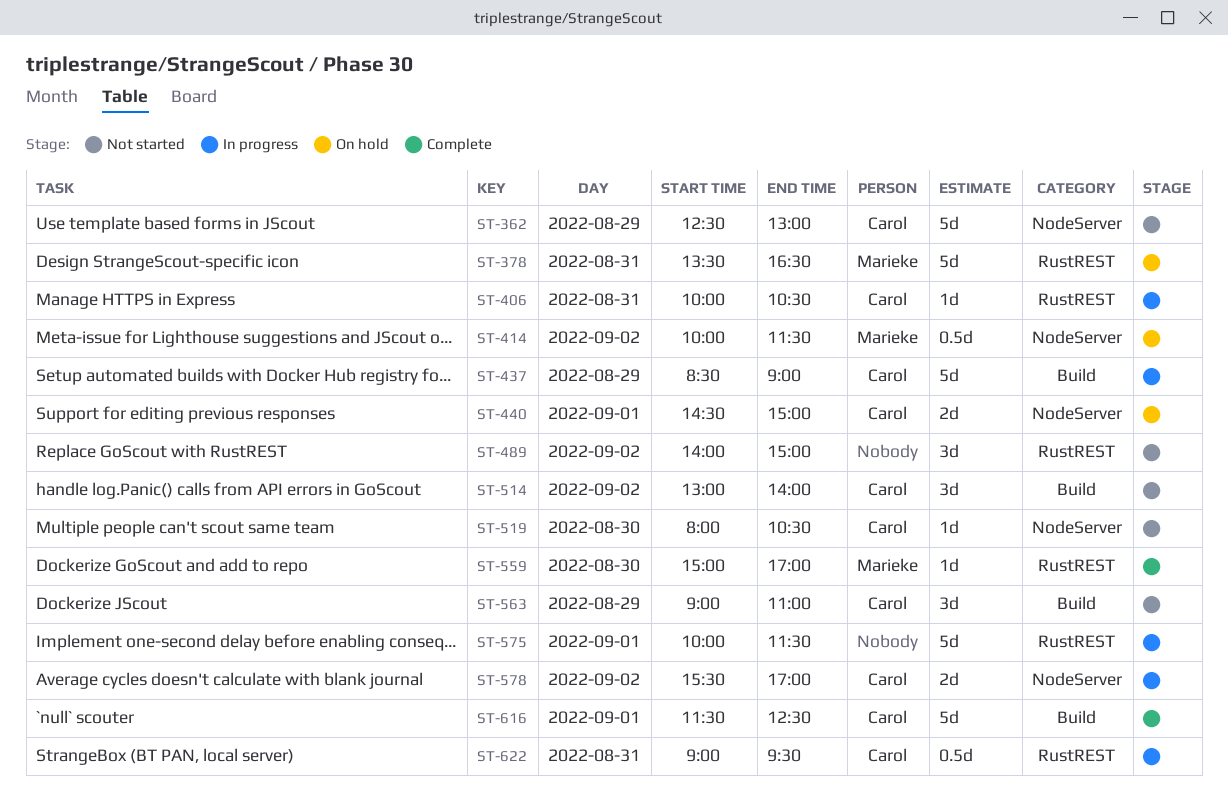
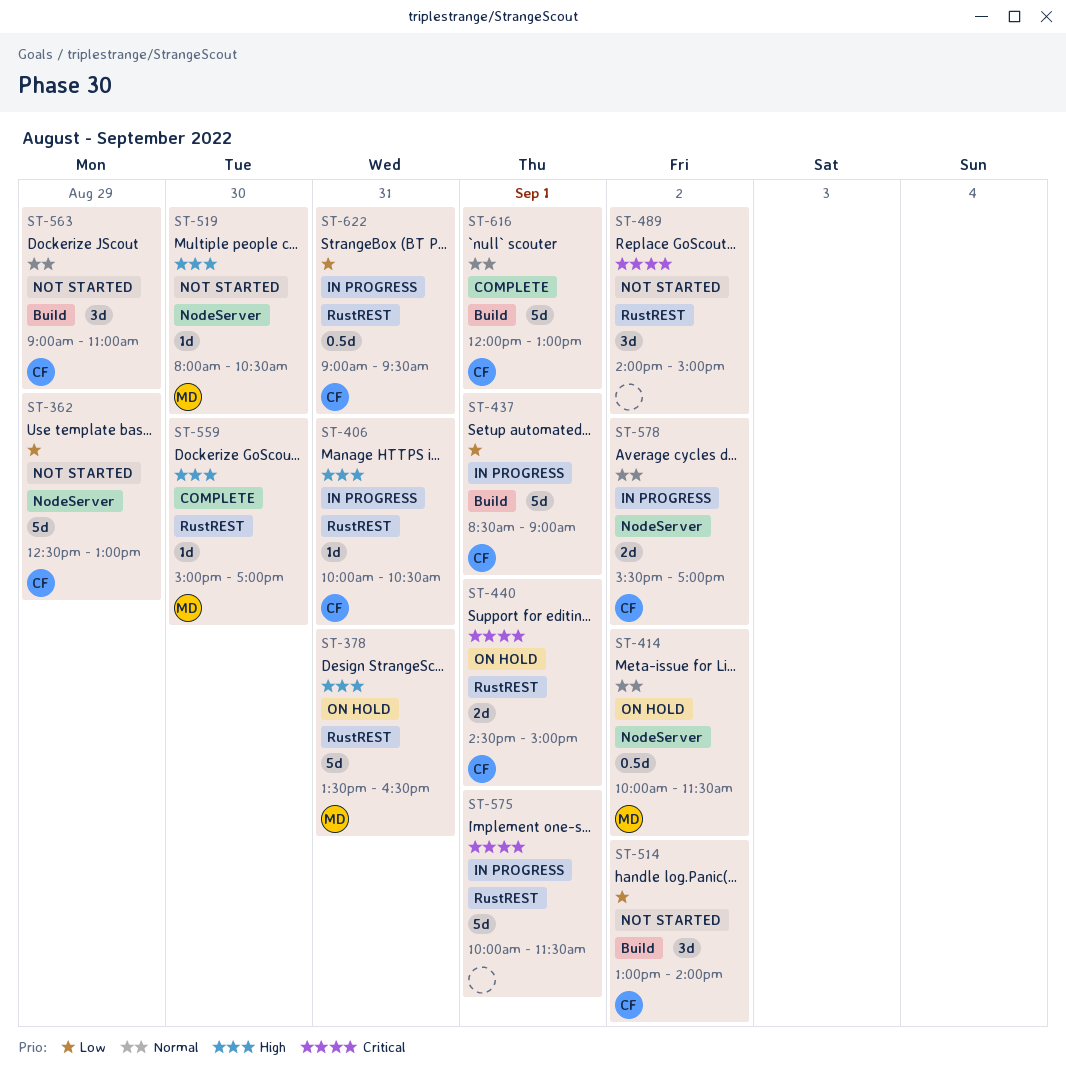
ST-437, day: Aug 29 -> Sep 1
ST-440, label: NodeServer -> RustREST
ST-519, owner: Carol -> Marieke
ST-616, begins: 11:30 -> 12:00
ST-616, ends: 12:30 -> 13:00

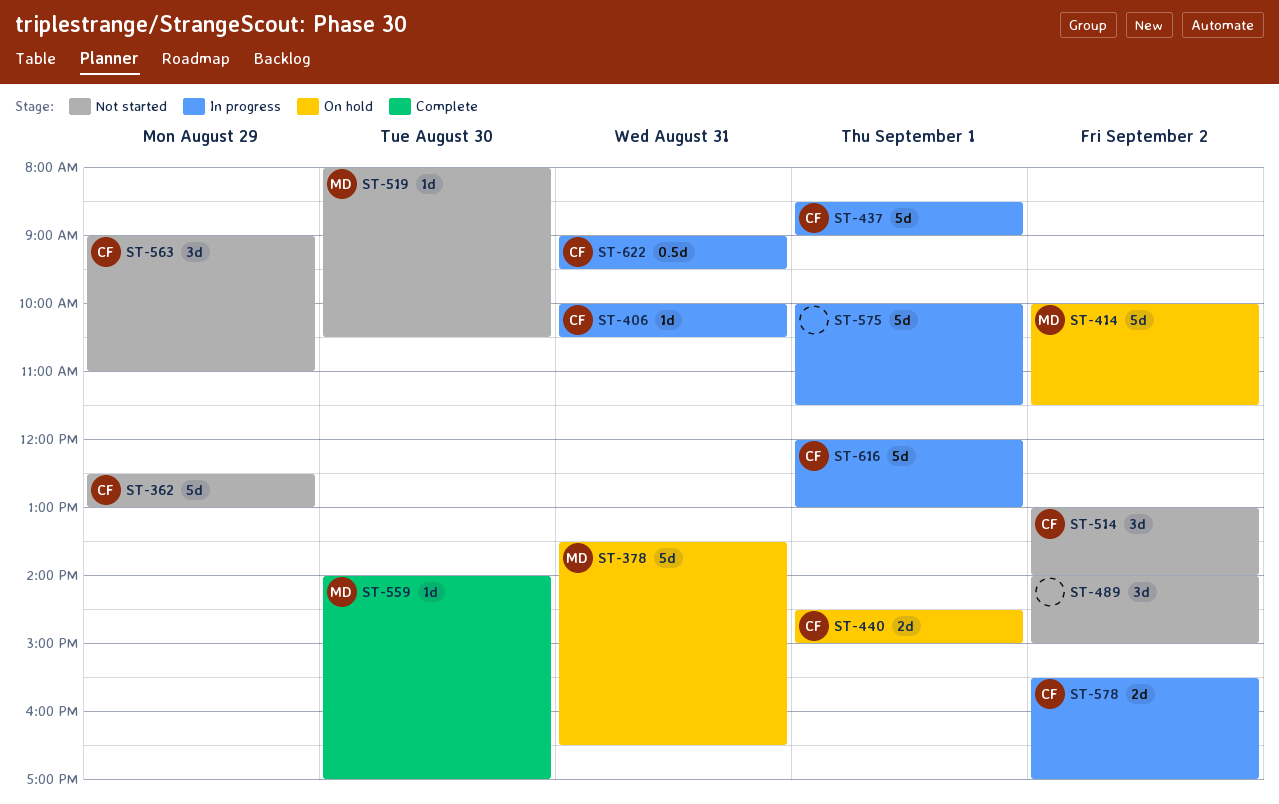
ST-414, estimate: 0.5d -> 5d
ST-559, begins: 15:00 -> 14:00
ST-616, status: Complete -> In progress

